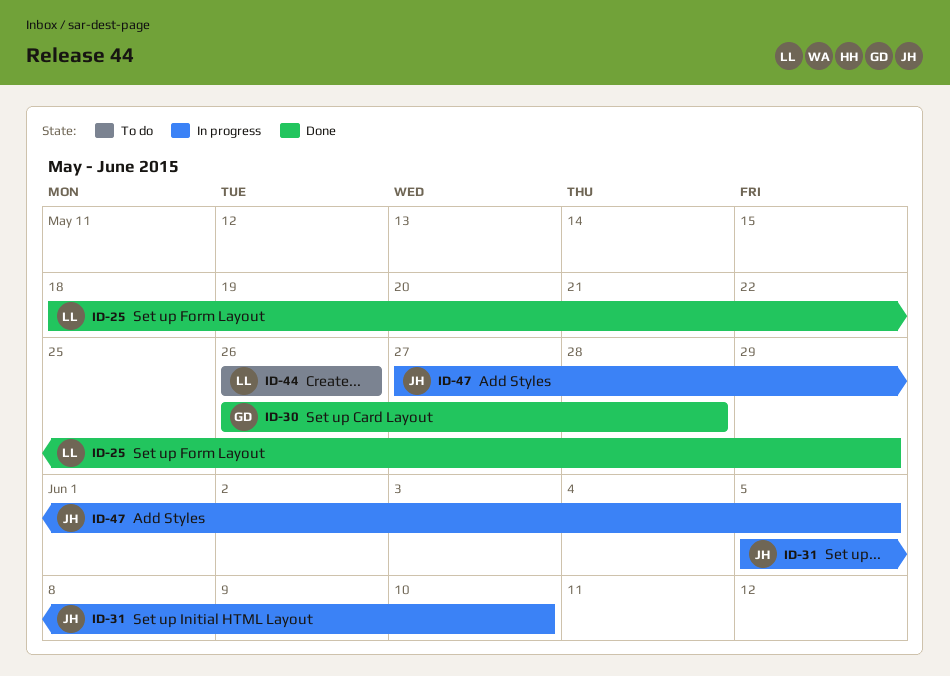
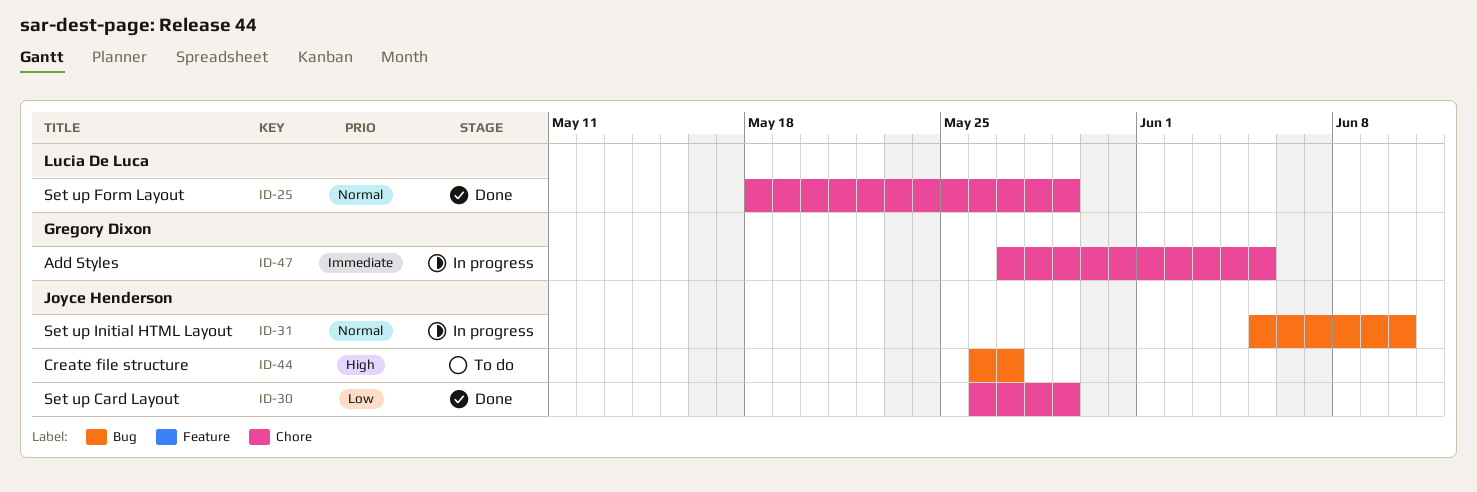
ID-30, owner: Gregory Dixon -> Joyce Henderson
ID-30, due: May 28 -> May 29
ID-44, owner: Lucia De Luca -> Joyce Henderson
ID-44, due: May 26 -> May 27
ID-47, owner: Joyce Henderson -> Gregory Dixon

